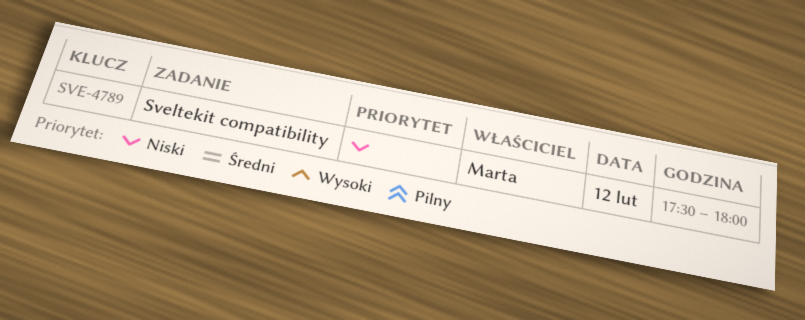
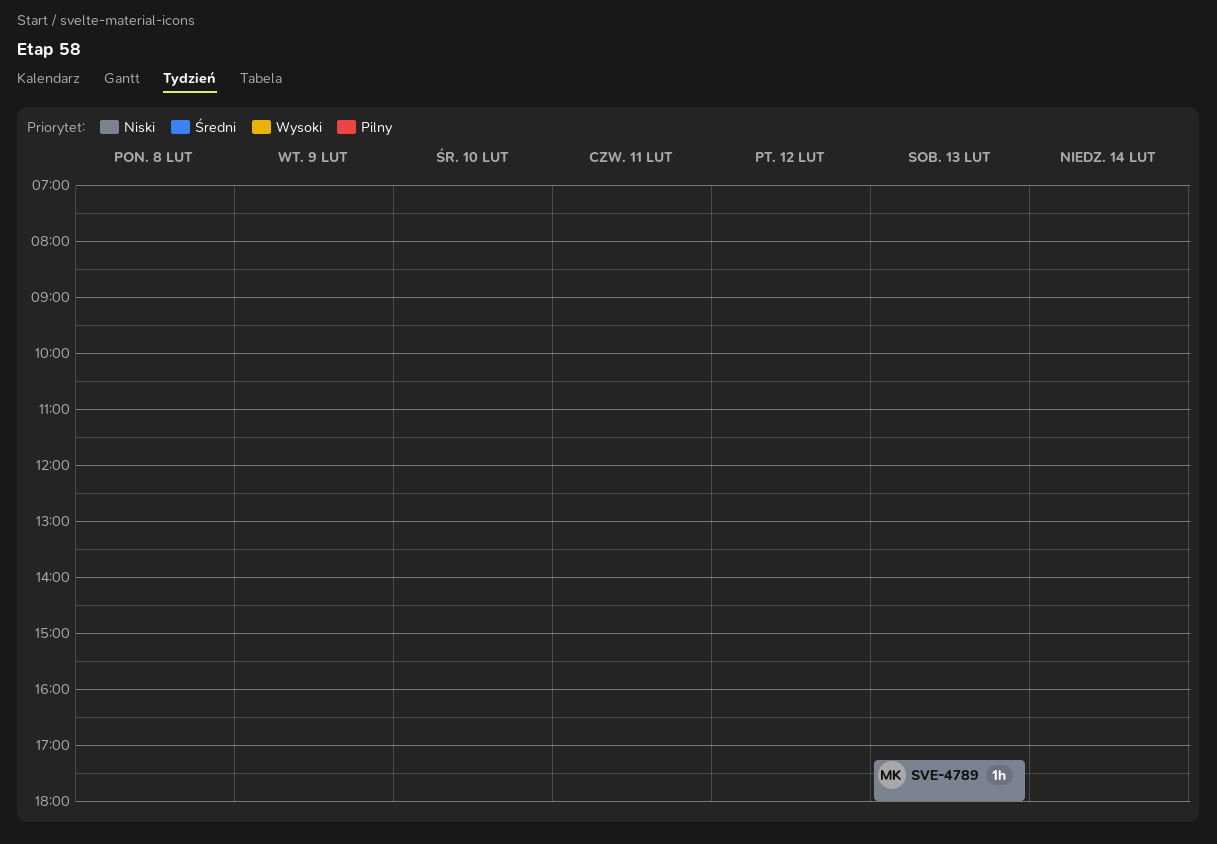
SVE-4789, day: Feb 12 -> Feb 13
SVE-4789, begins: 17:30 -> 17:15

